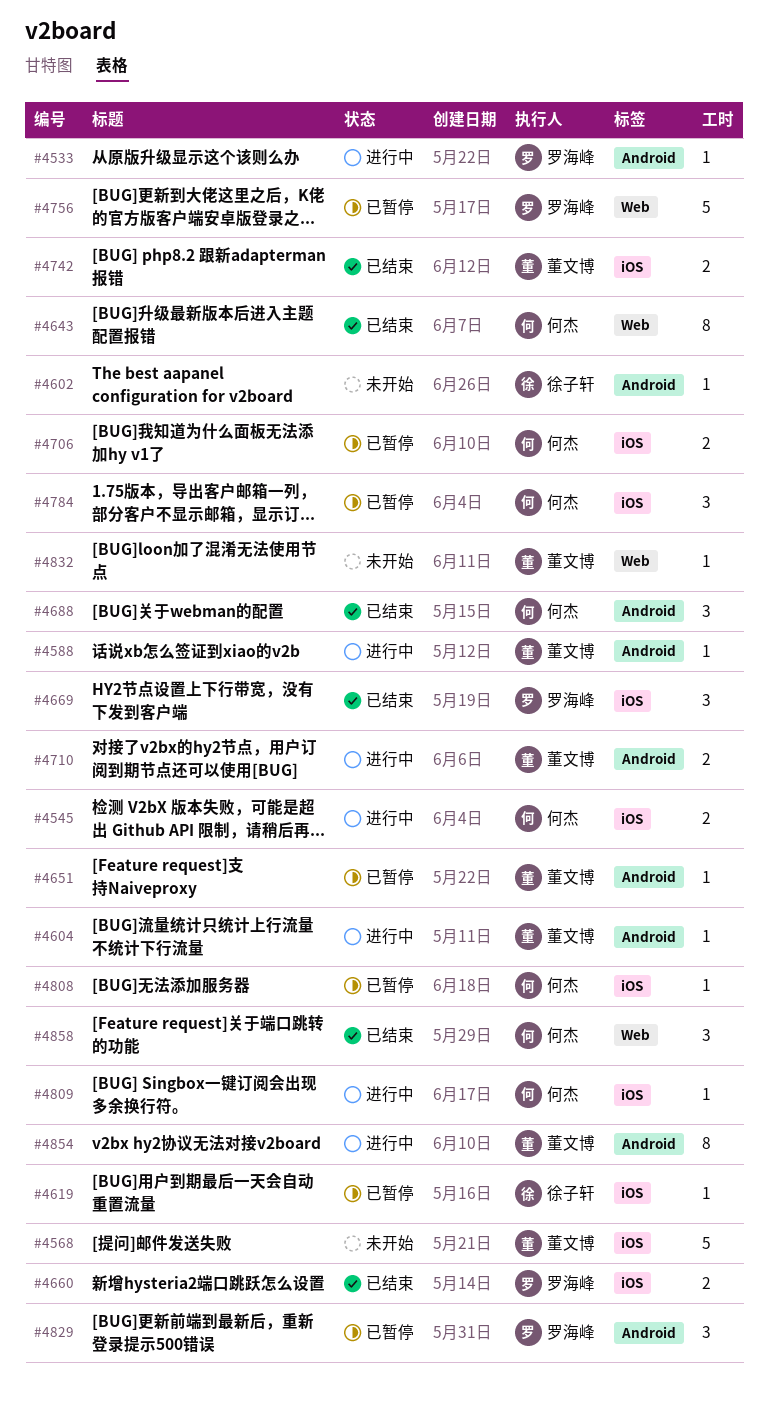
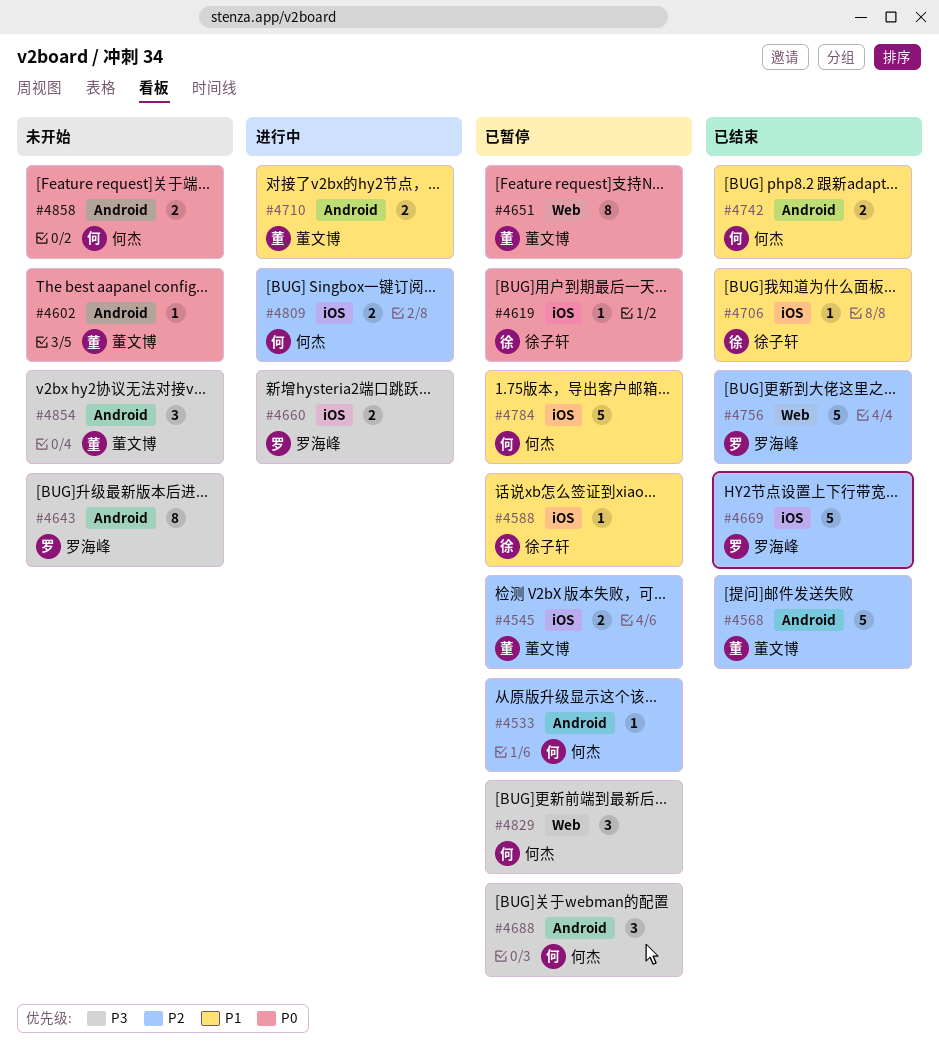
#4533, status: 进行中 -> 已暂停
#4533, owner: 罗海峰 -> 何杰
#4545, status: 进行中 -> 已暂停
#4545, owner: 何杰 -> 董文博
#4568, status: 未开始 -> 已结束
#4568, label: iOS -> Android
#4588, status: 进行中 -> 已暂停
#4588, owner: 董文博 -> 徐子轩
#4588, label: Android -> iOS
#4602, owner: 徐子轩 -> 董文博
#4604: present -> none
#4643, status: 已结束 -> 未开始
#4643, owner: 何杰 -> 罗海峰
#4643, label: Web -> Android
#4651, label: Android -> Web
#4651, estimate: 1 -> 8
#4660, status: 已结束 -> 进行中
#4669, estimate: 3 -> 5
#4688, status: 已结束 -> 已暂停
#4706, status: 已暂停 -> 已结束
#4706, owner: 何杰 -> 徐子轩
#4706, estimate: 2 -> 1
#4742, owner: 董文博 -> 何杰
#4742, label: iOS -> Android
#4756, status: 已暂停 -> 已结束
#4784, estimate: 3 -> 5
#4808: present -> none
#4809, estimate: 1 -> 2
#4829, owner: 罗海峰 -> 何杰
#4829, label: Android -> Web
#4832: present -> none
#4854, status: 进行中 -> 未开始
#4854, estimate: 8 -> 3
#4858, status: 已结束 -> 未开始
#4858, label: Web -> Android
#4858, estimate: 3 -> 2

